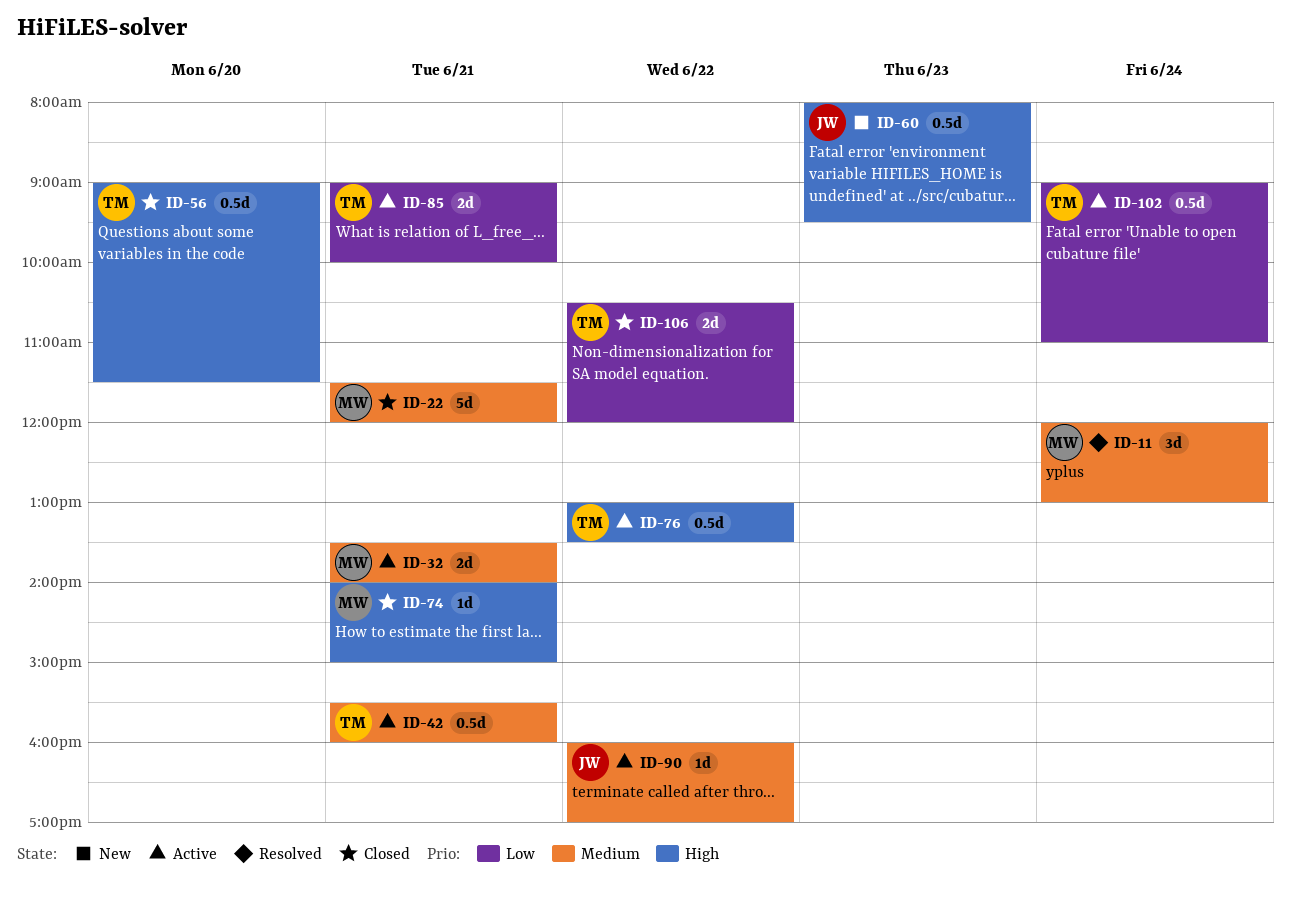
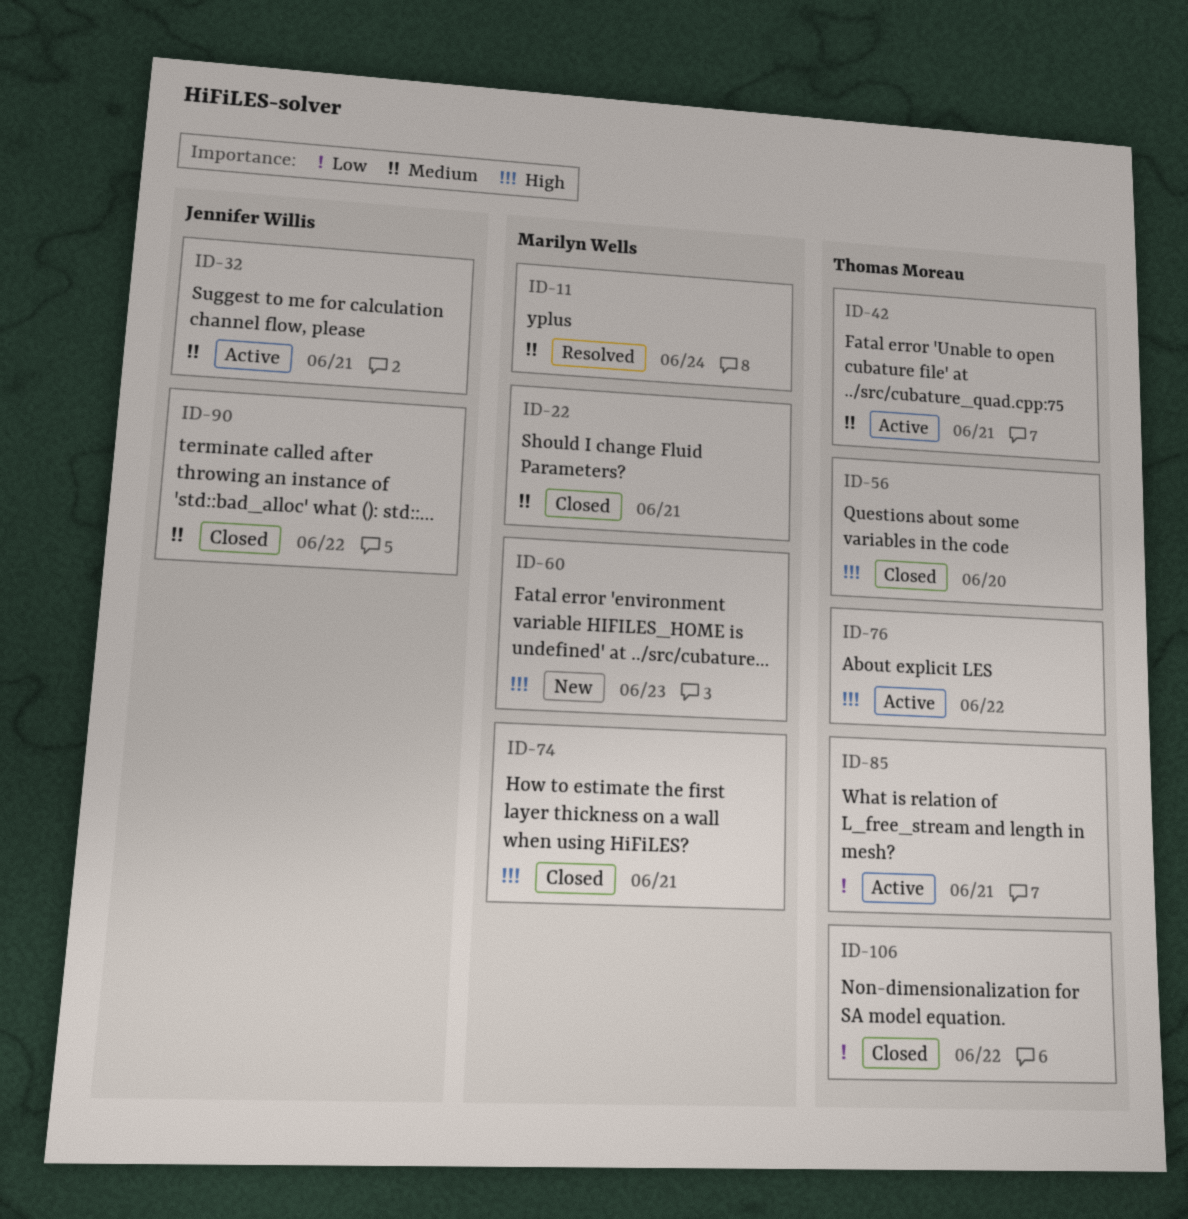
ID-32, owner: Marilyn Wells -> Jennifer Willis
ID-60, owner: Jennifer Willis -> Marilyn Wells
ID-90, status: Active -> Closed
ID-102: present -> none

